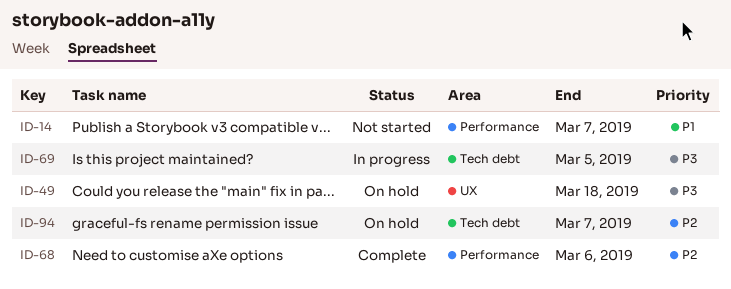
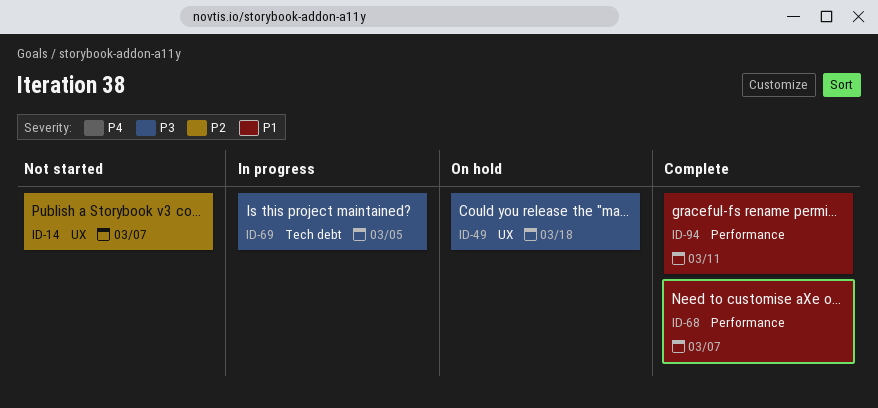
ID-14, priority: P1 -> P2
ID-14, label: Performance -> UX
ID-68, priority: P2 -> P1
ID-68, due: Mar 6 -> Mar 7
ID-94, status: On hold -> Complete
ID-94, priority: P2 -> P1
ID-94, label: Tech debt -> Performance
ID-94, due: Mar 7 -> Mar 11

